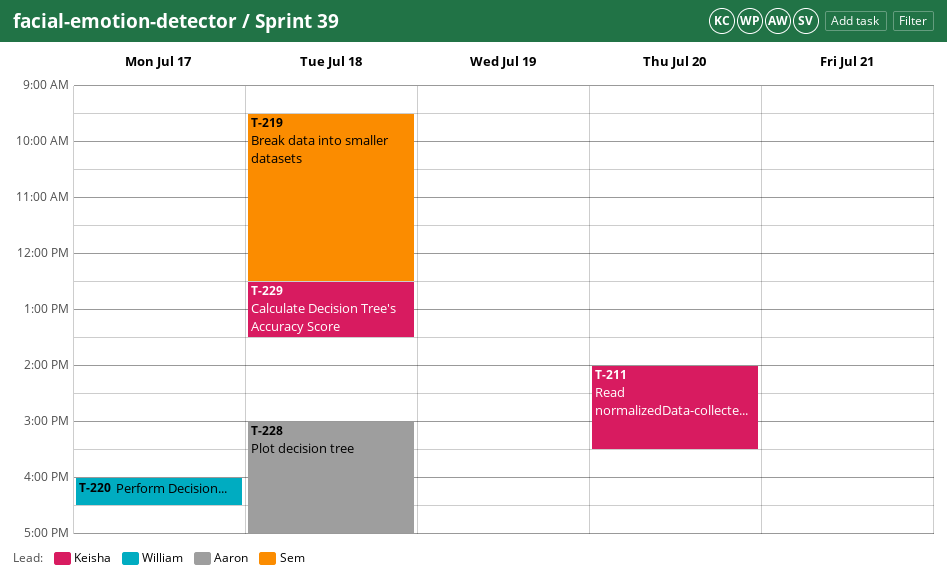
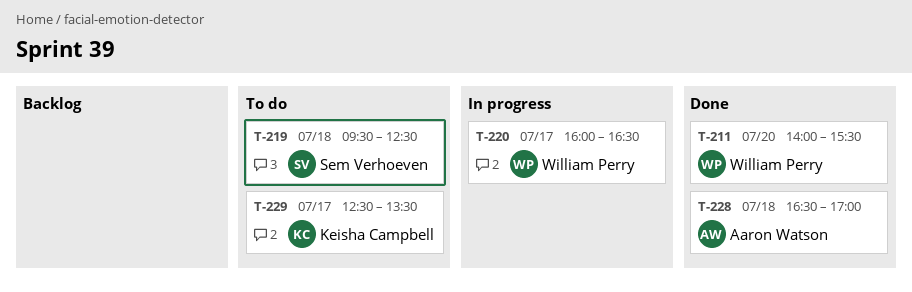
T-211, owner: Keisha Campbell -> William Perry
T-228, begins: 15:00 -> 16:30
T-229, day: Jul 18 -> Jul 17

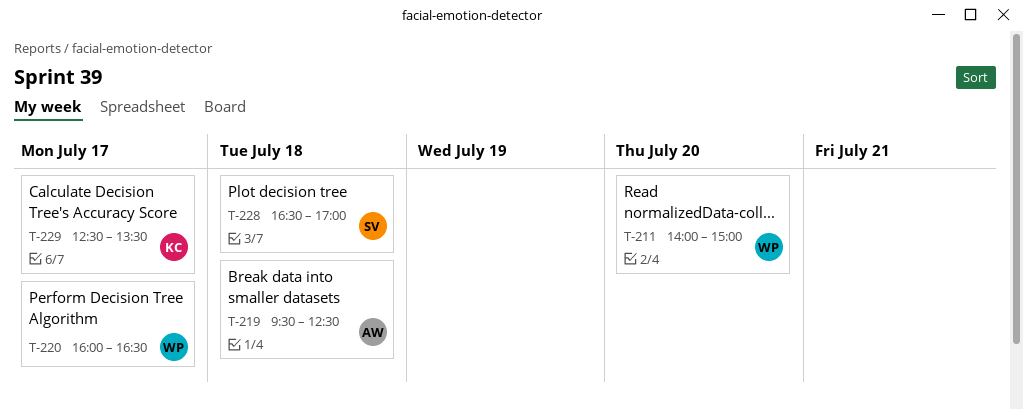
T-211, ends: 15:30 -> 15:00
T-219, owner: Sem Verhoeven -> Aaron Watson
T-228, owner: Aaron Watson -> Sem Verhoeven

